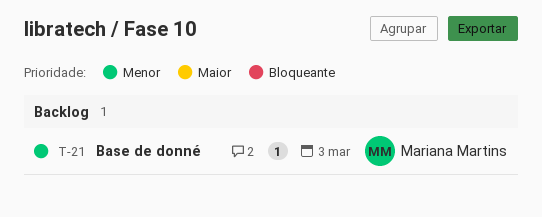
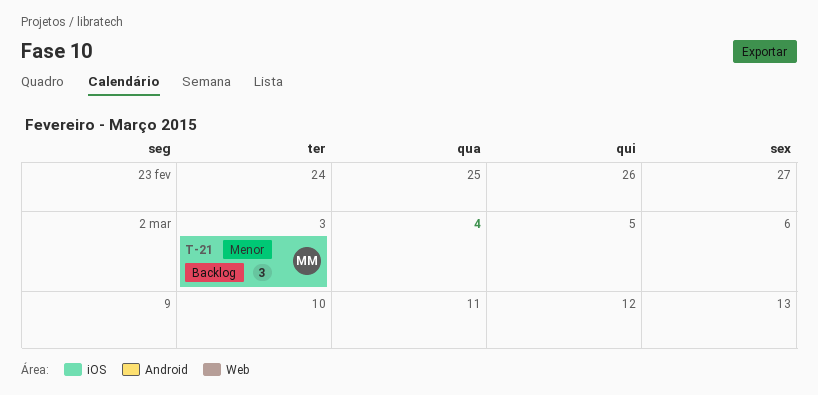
T-21, estimate: 1 -> 3

